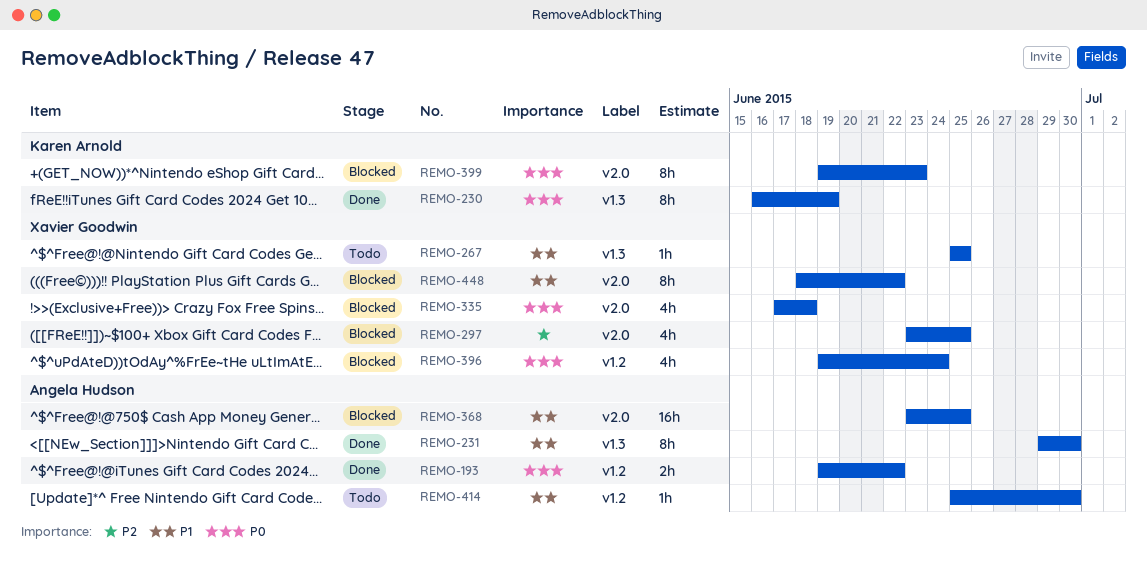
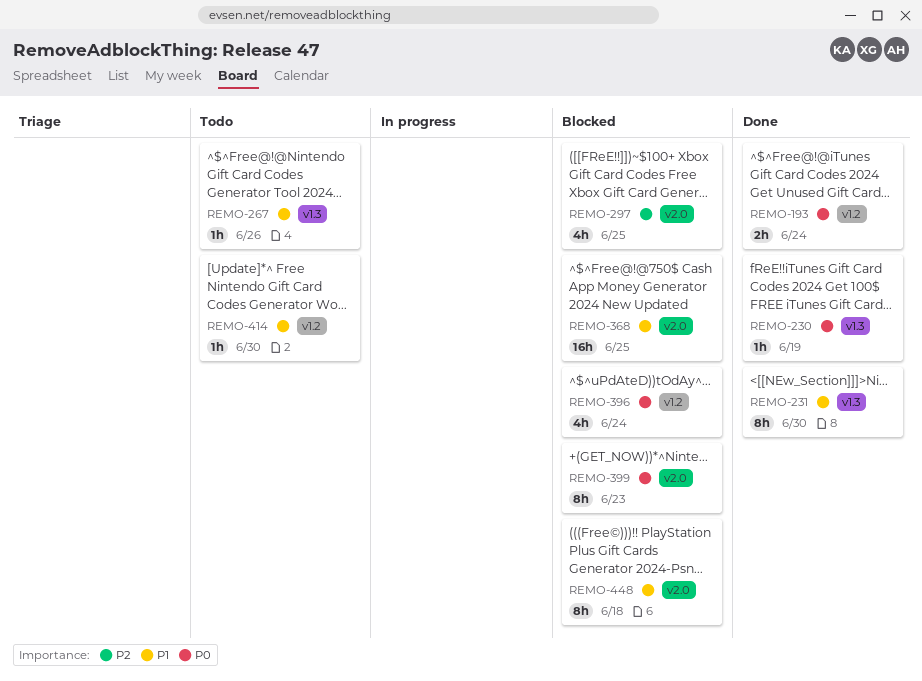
REMO-193, due: Jun 22 -> Jun 24
REMO-230, estimate: 8h -> 1h
REMO-267, due: Jun 25 -> Jun 26
REMO-335: present -> none
REMO-448, due: Jun 22 -> Jun 18

